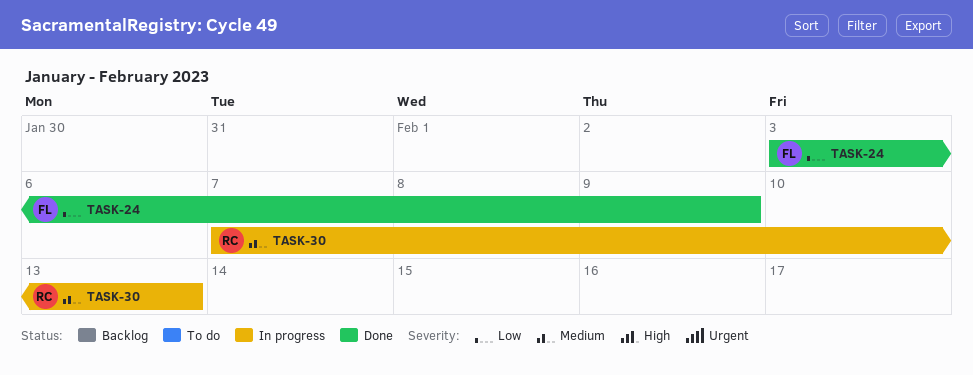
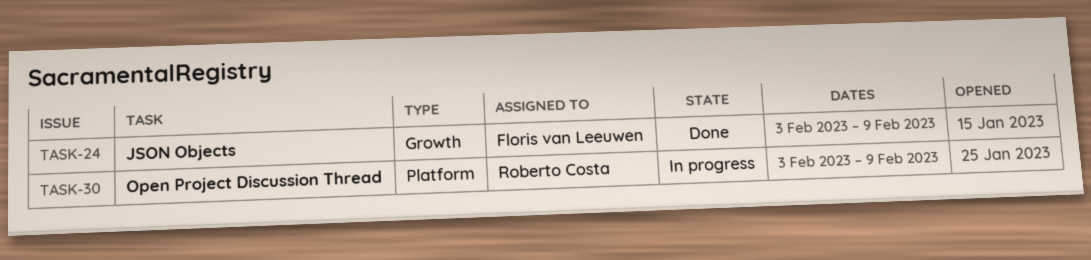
TASK-30, start: Feb 7 -> Feb 3
TASK-30, due: Feb 13 -> Feb 9

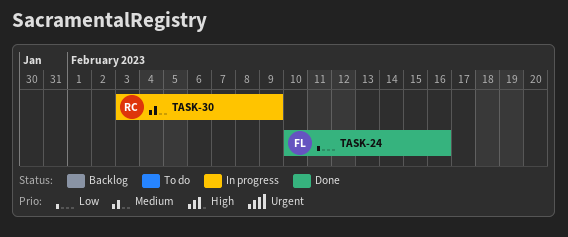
TASK-24, start: Feb 3 -> Feb 10
TASK-24, due: Feb 9 -> Feb 16

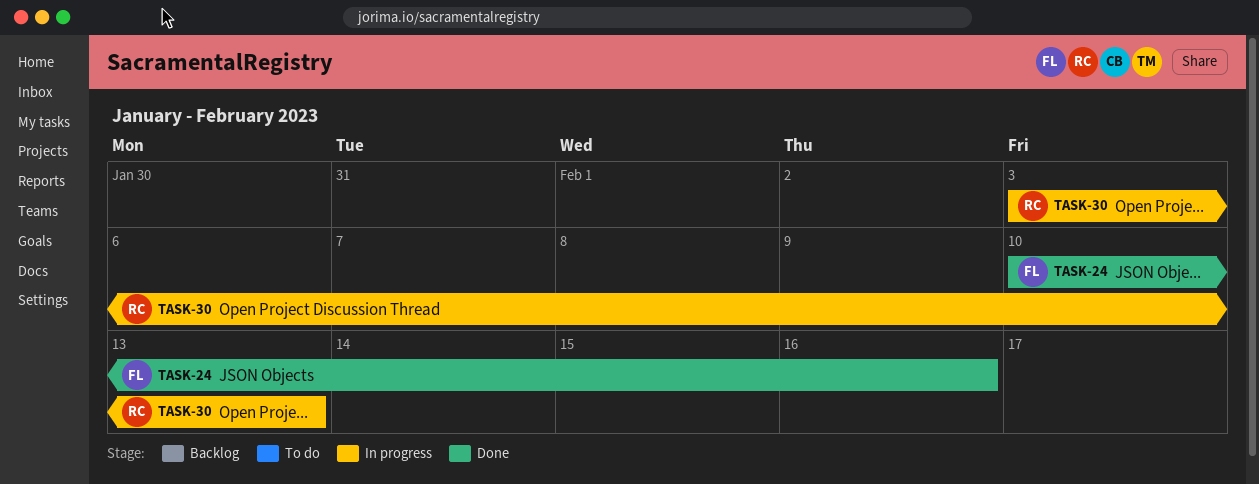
TASK-30, due: Feb 9 -> Feb 13

